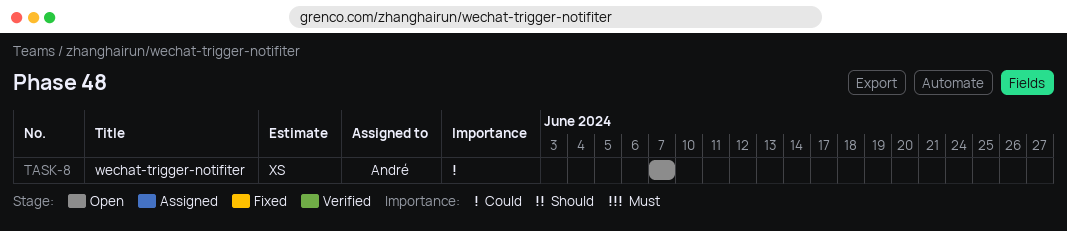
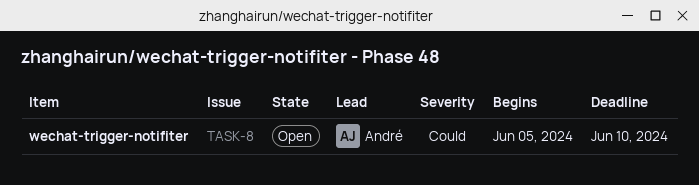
TASK-8, start: Jun 7 -> Jun 5
TASK-8, due: Jun 7 -> Jun 10

